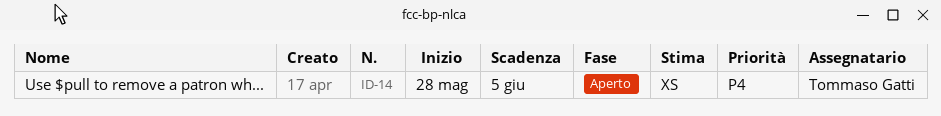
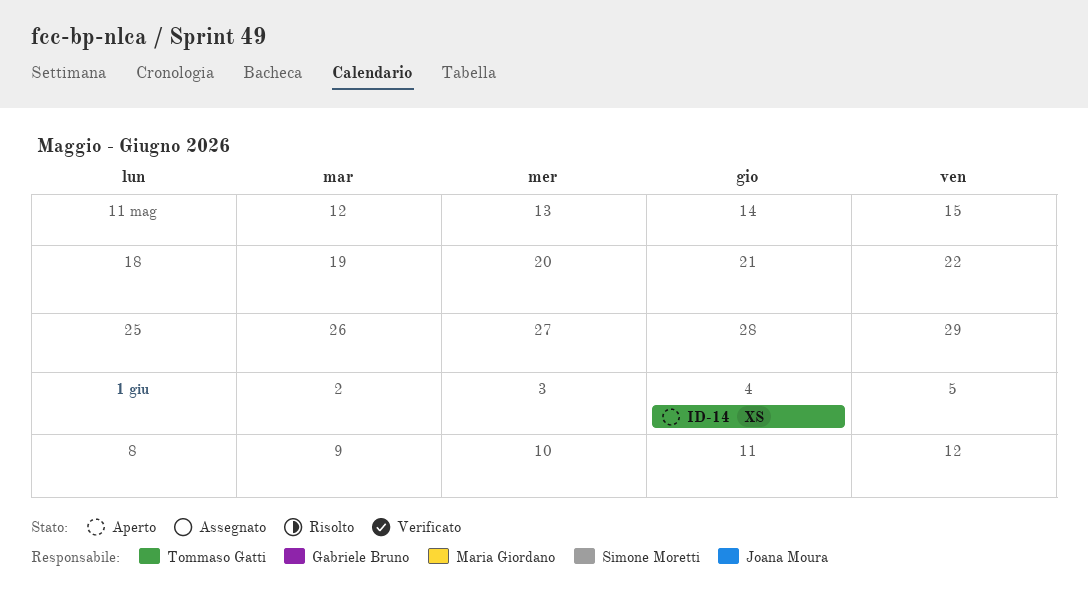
ID-14, start: May 28 -> Jun 4
ID-14, due: Jun 5 -> Jun 4

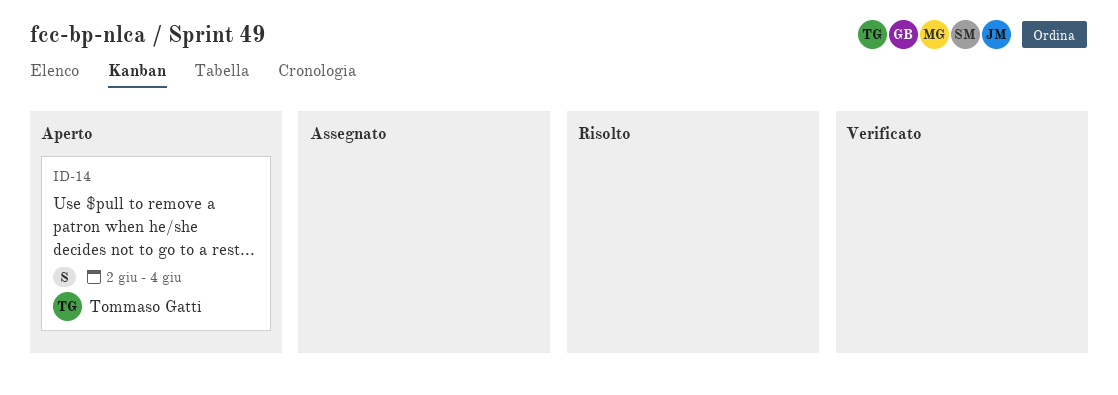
ID-14, estimate: XS -> S
ID-14, start: Jun 4 -> Jun 2

